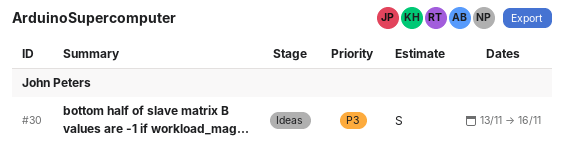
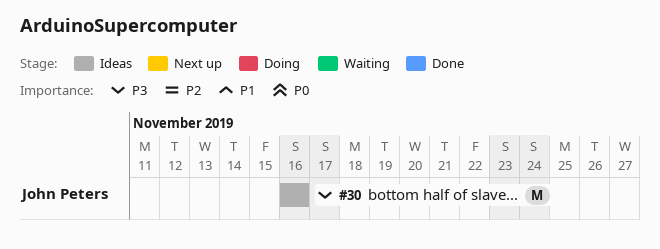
#30, estimate: S -> M
#30, start: Nov 13 -> Nov 16

